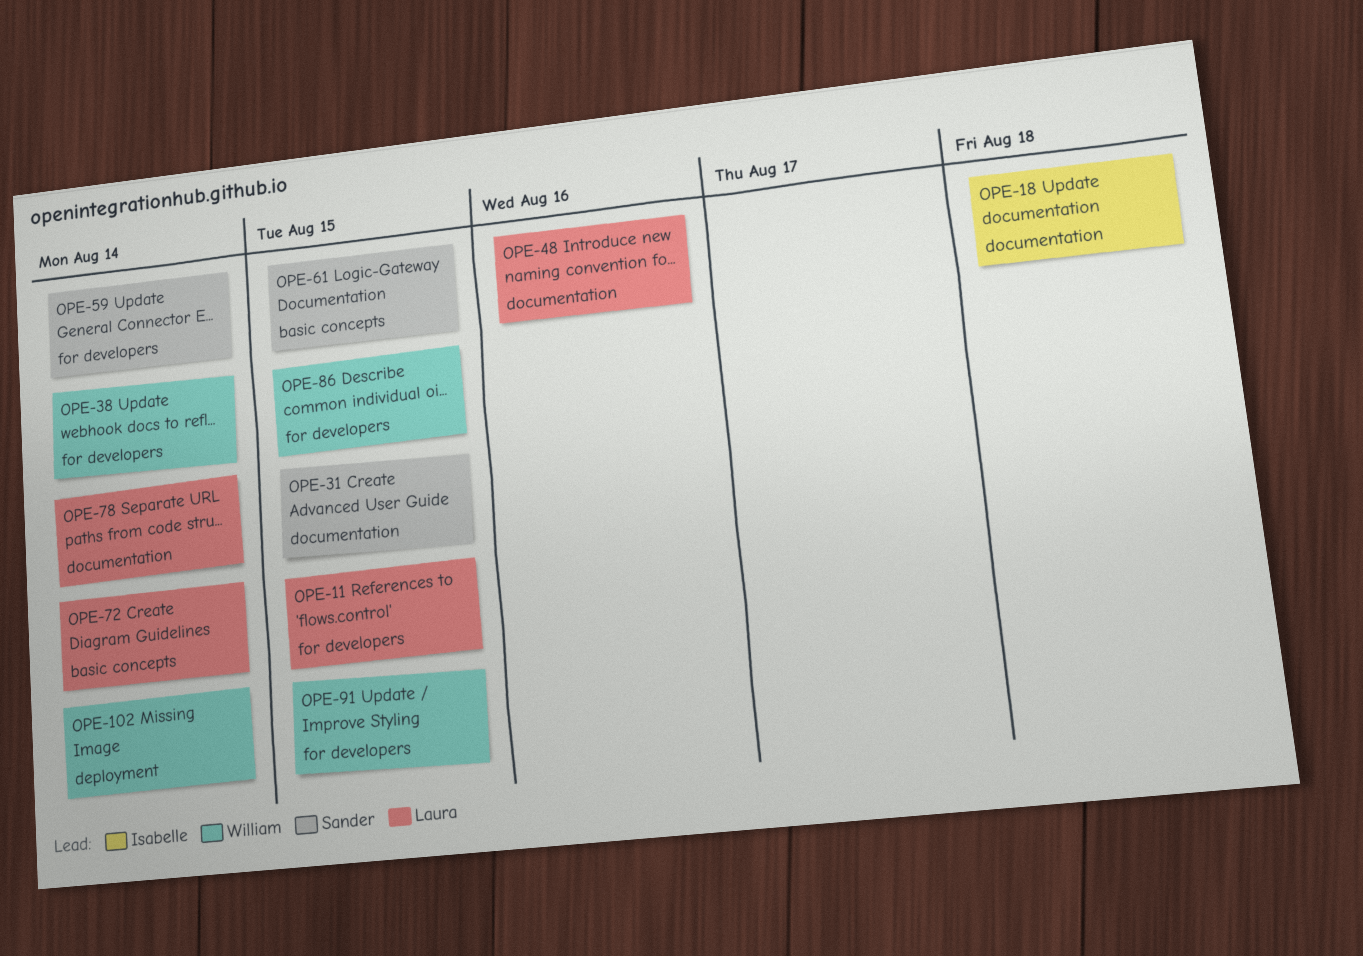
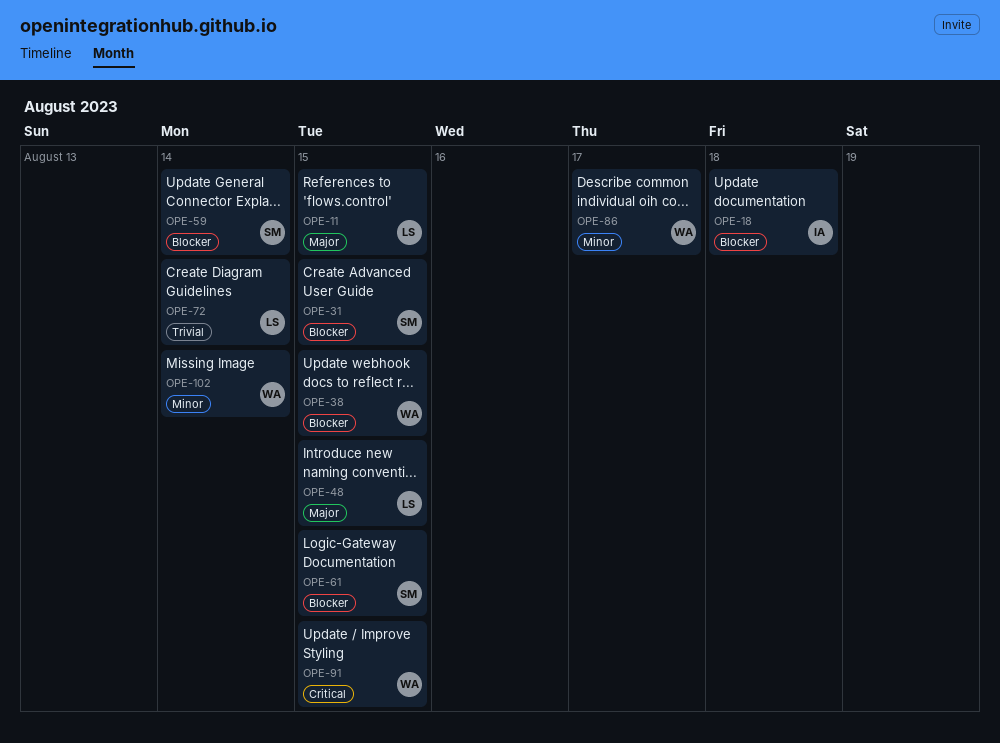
OPE-38, due: Aug 14 -> Aug 15
OPE-48, due: Aug 16 -> Aug 15
OPE-78: present -> none
OPE-86, due: Aug 15 -> Aug 17

